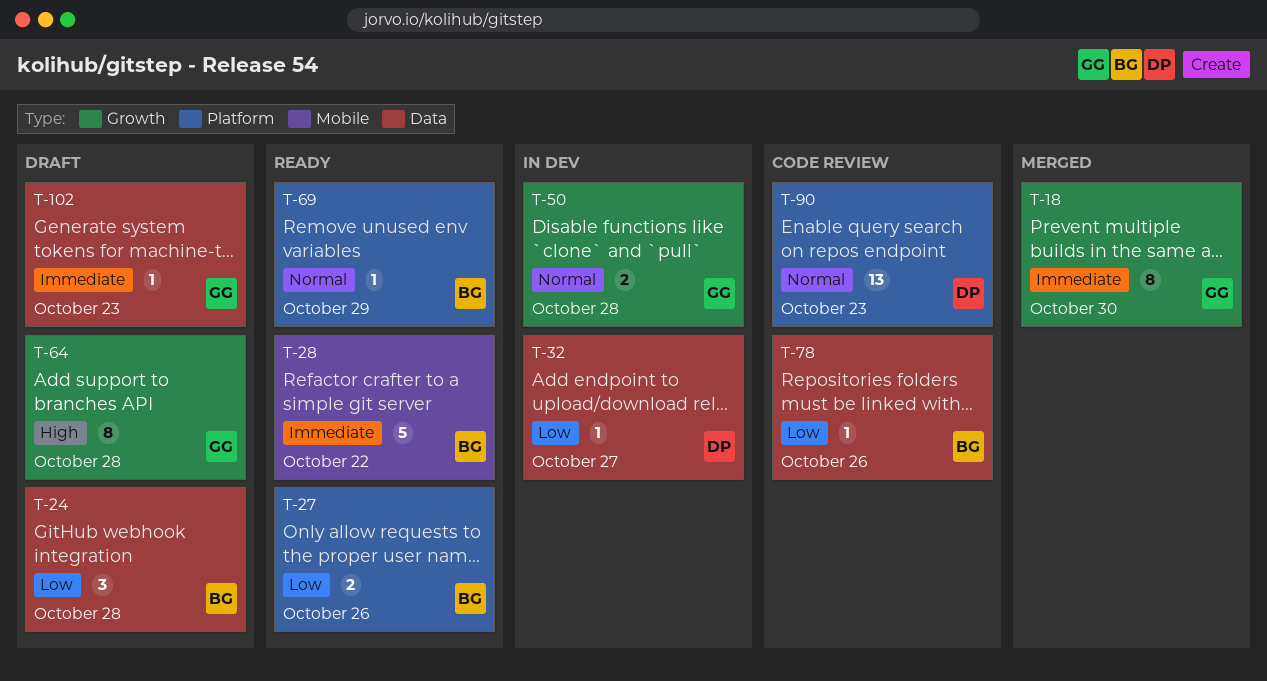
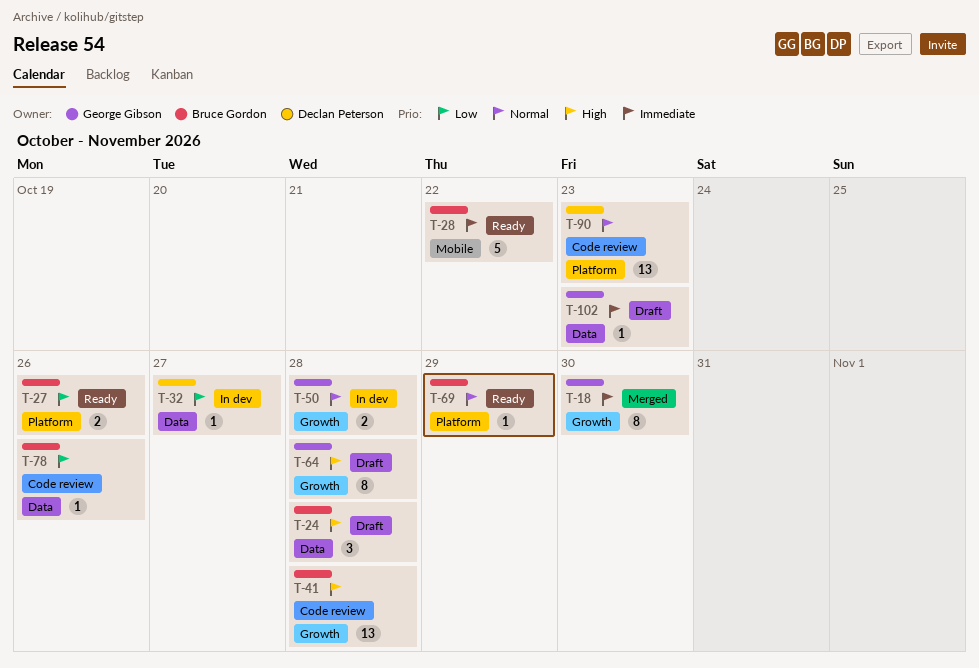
T-24, priority: Low -> High
T-41: none -> present

